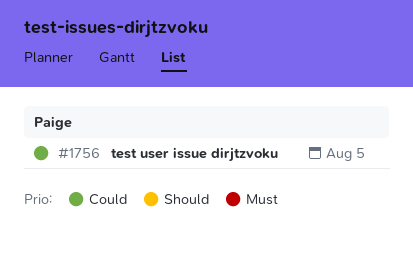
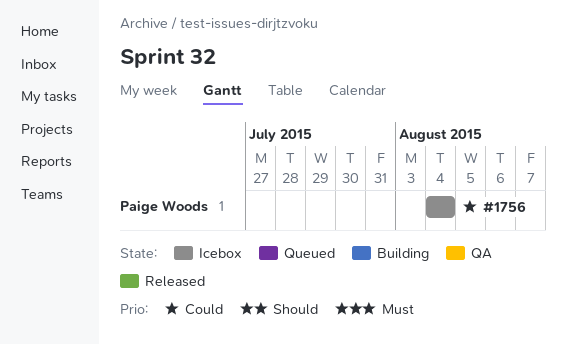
#1756, due: Aug 5 -> Aug 4

